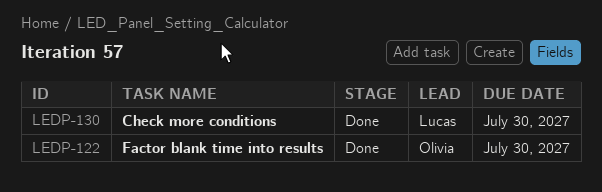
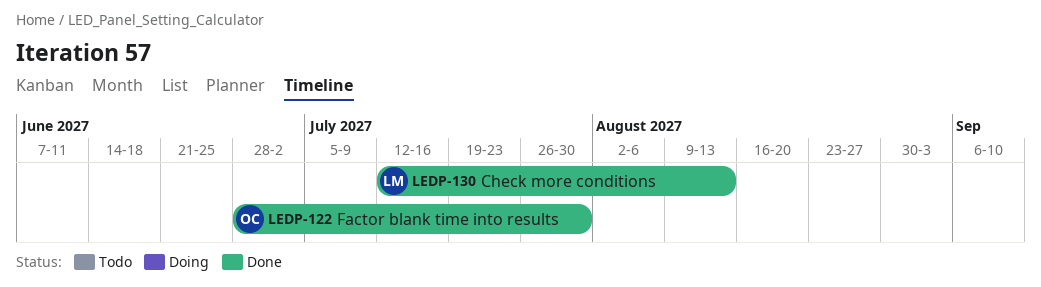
LEDP-130, due: Jul 30 -> Aug 13

